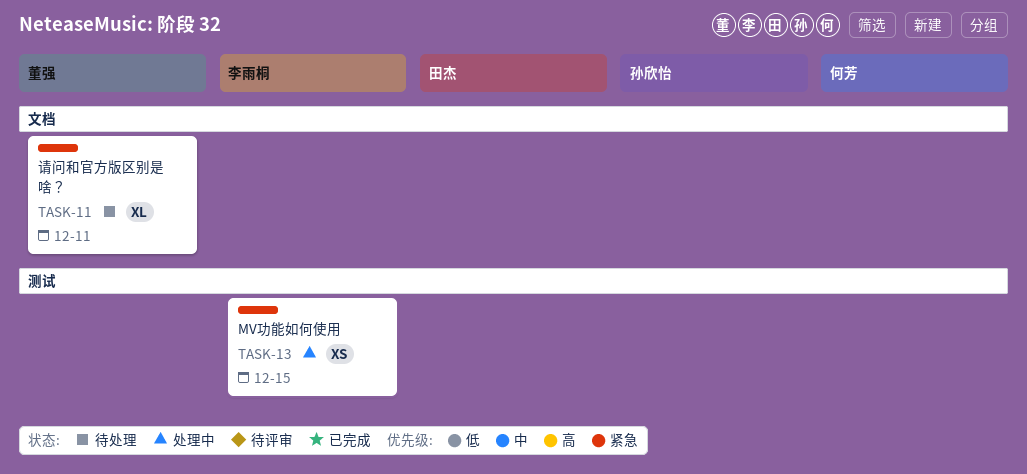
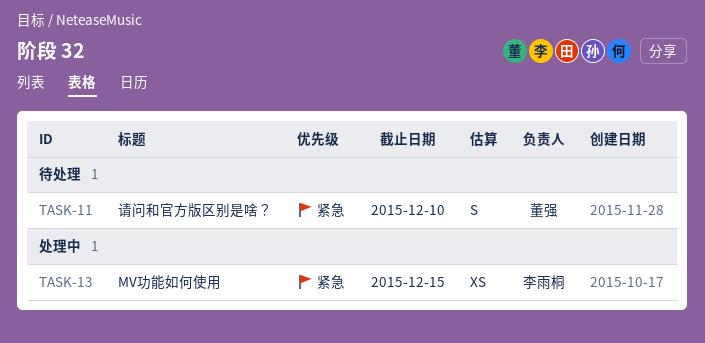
TASK-11, estimate: XL -> S
TASK-11, due: Dec 11 -> Dec 10

